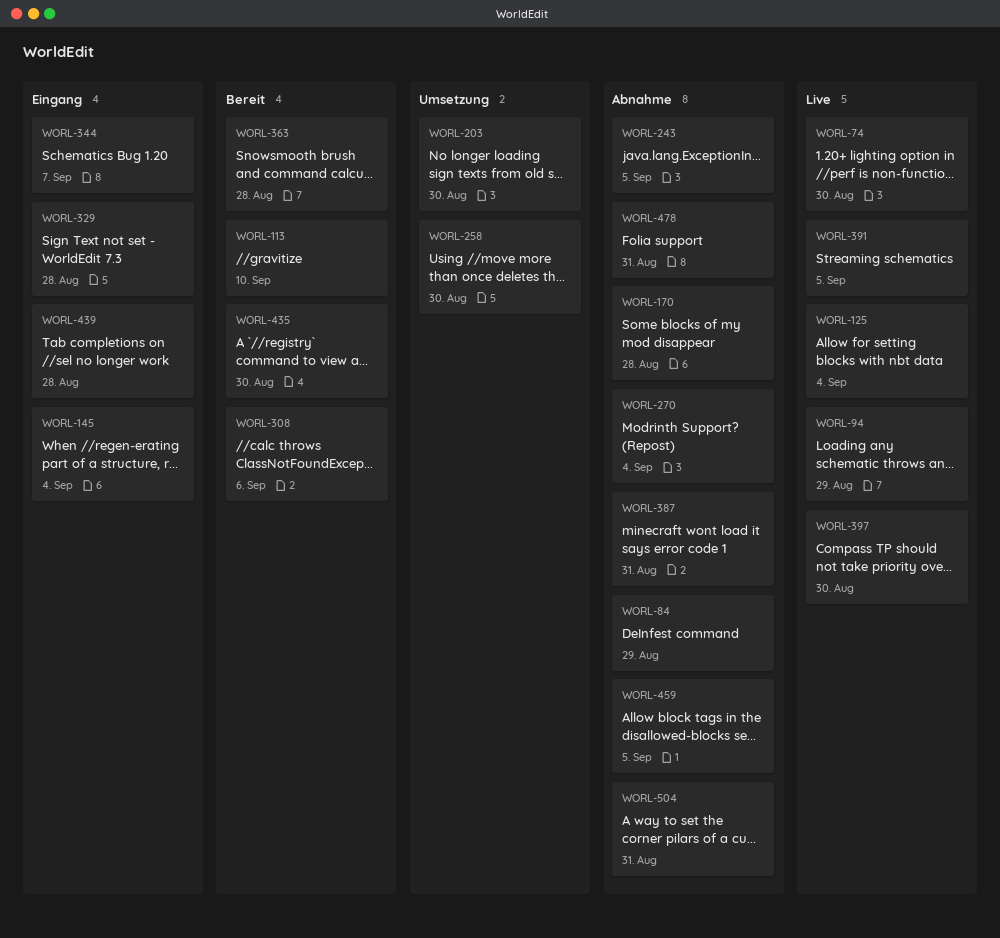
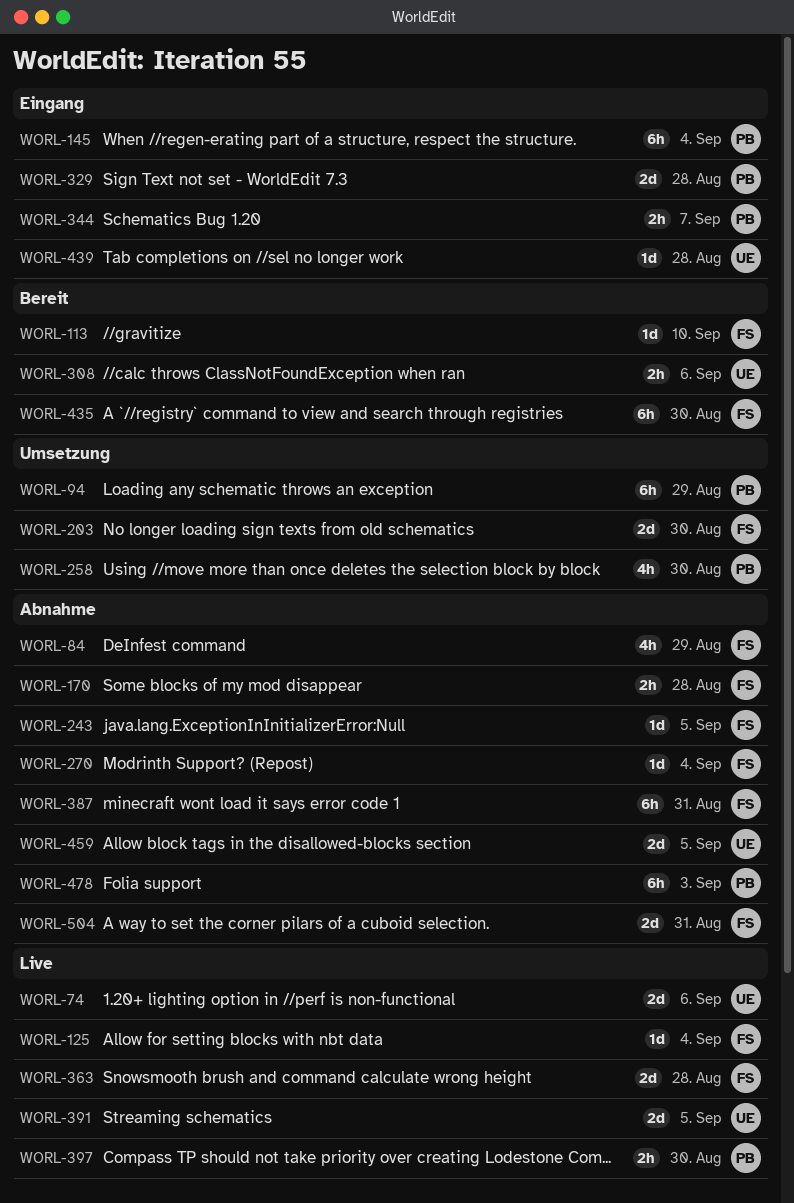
WORL-74, due: Aug 30 -> Sep 6
WORL-94, status: Live -> Umsetzung
WORL-363, status: Bereit -> Live
WORL-478, due: Aug 31 -> Sep 3

